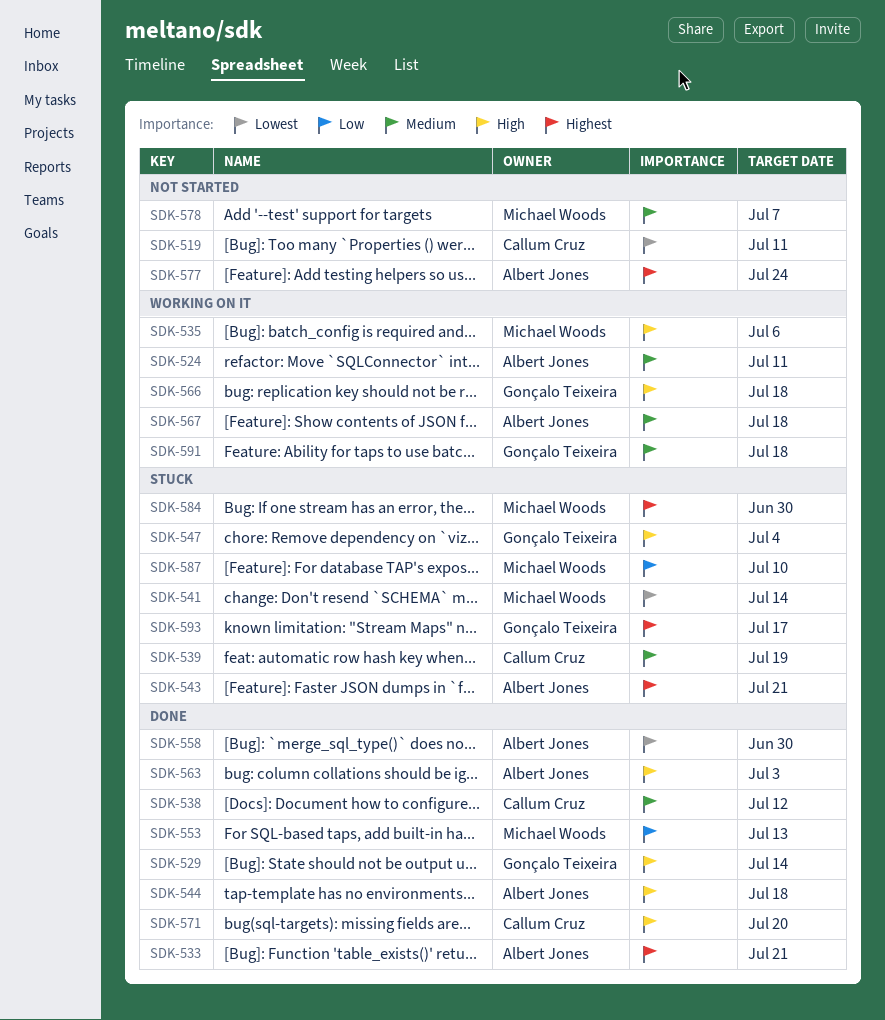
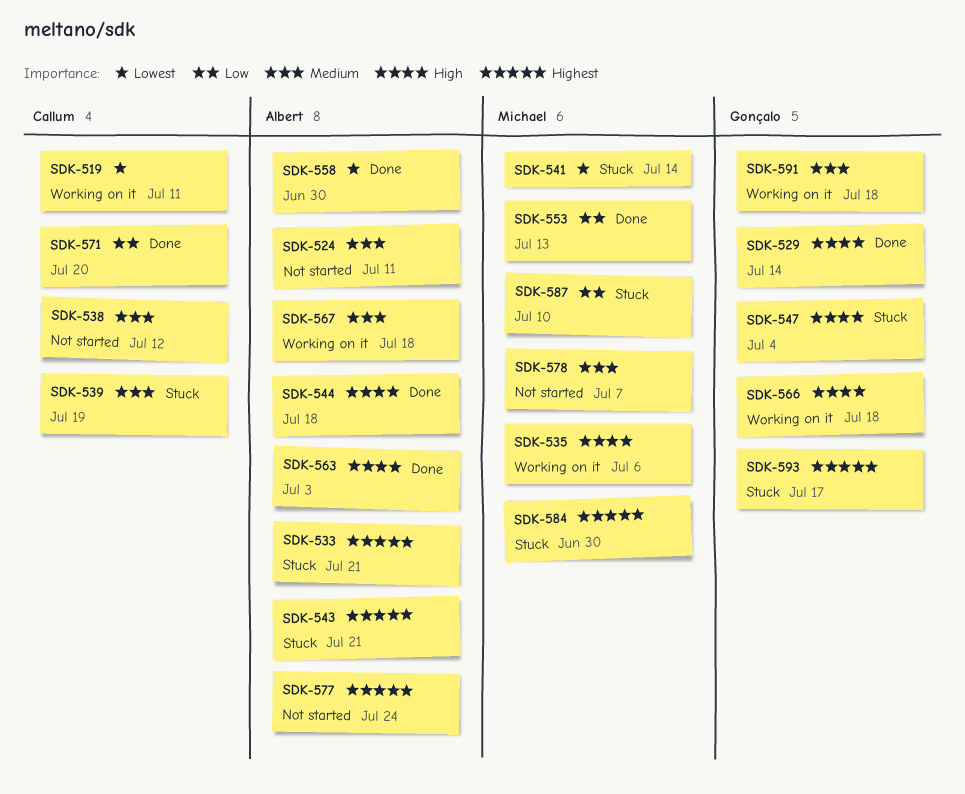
SDK-519, status: Not started -> Working on it
SDK-524, status: Working on it -> Not started
SDK-533, status: Done -> Stuck
SDK-538, status: Done -> Not started
SDK-571, priority: High -> Low

